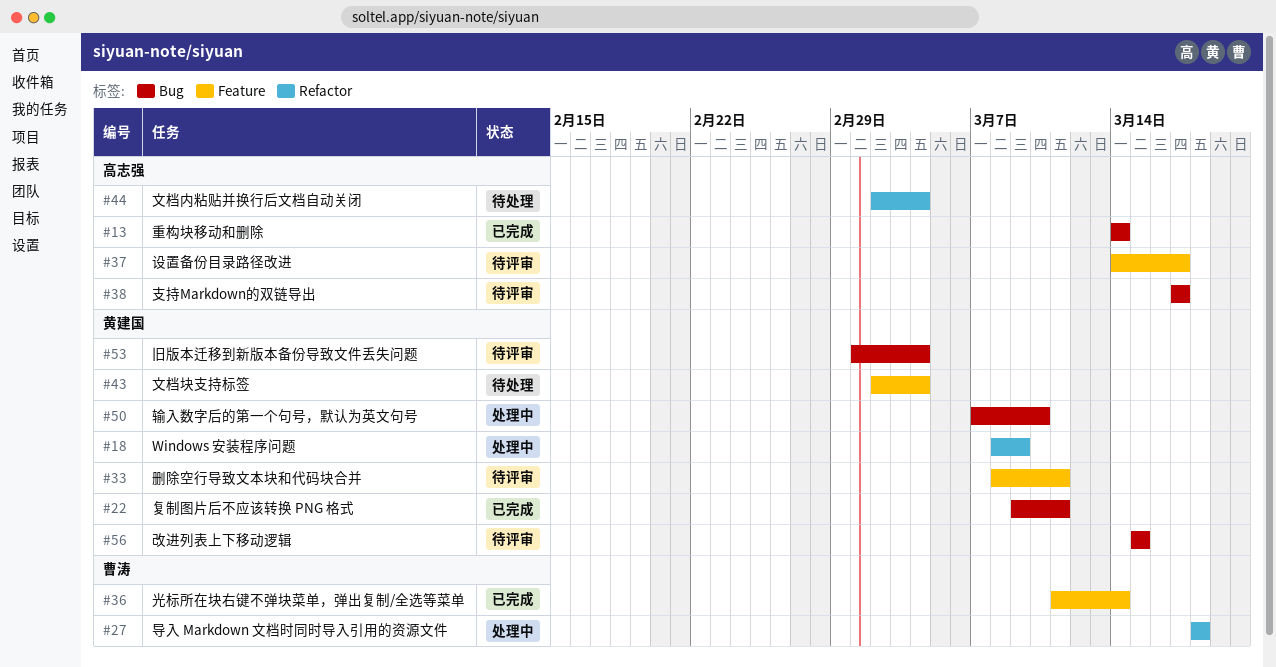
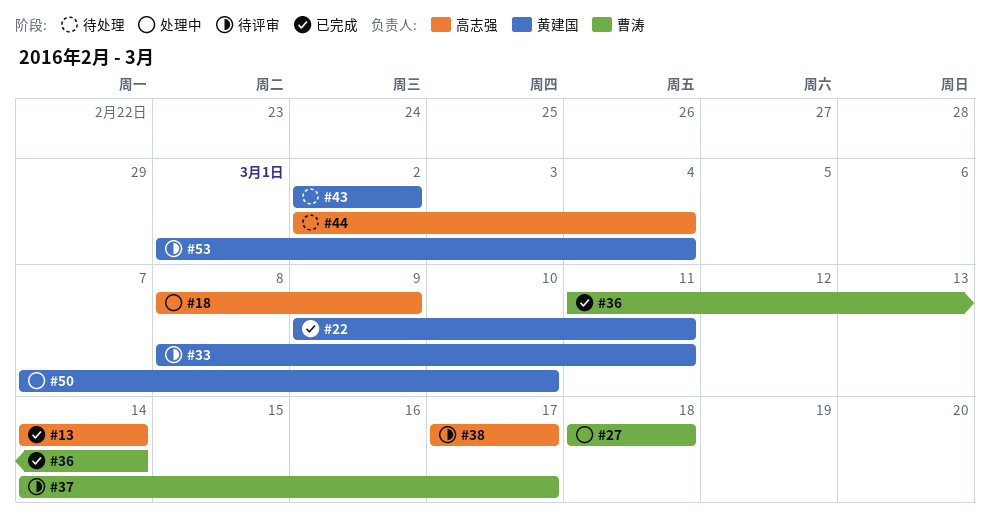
#18, owner: 黄建国 -> 高志强
#37, owner: 高志强 -> 曹涛
#43, due: Mar 4 -> Mar 2
#56: present -> none

